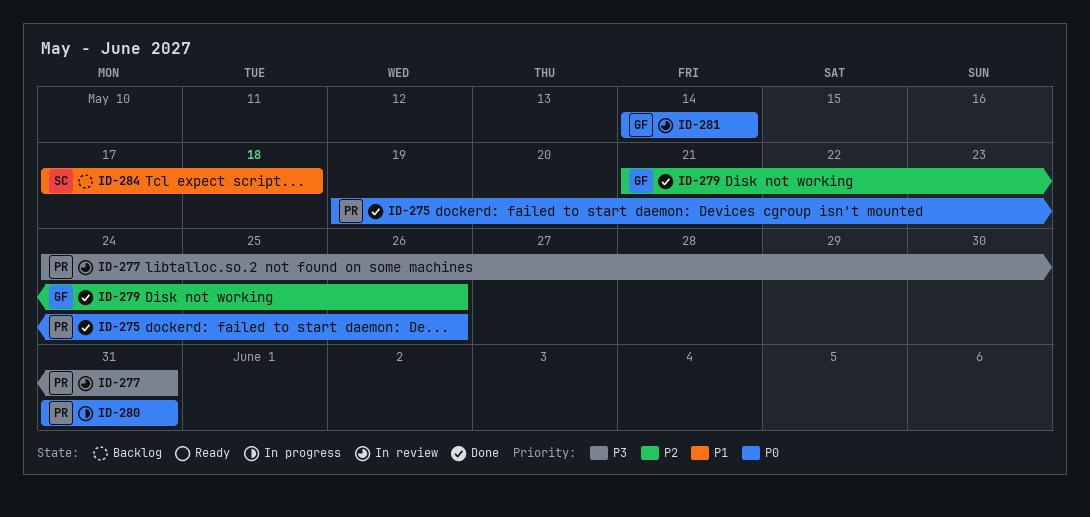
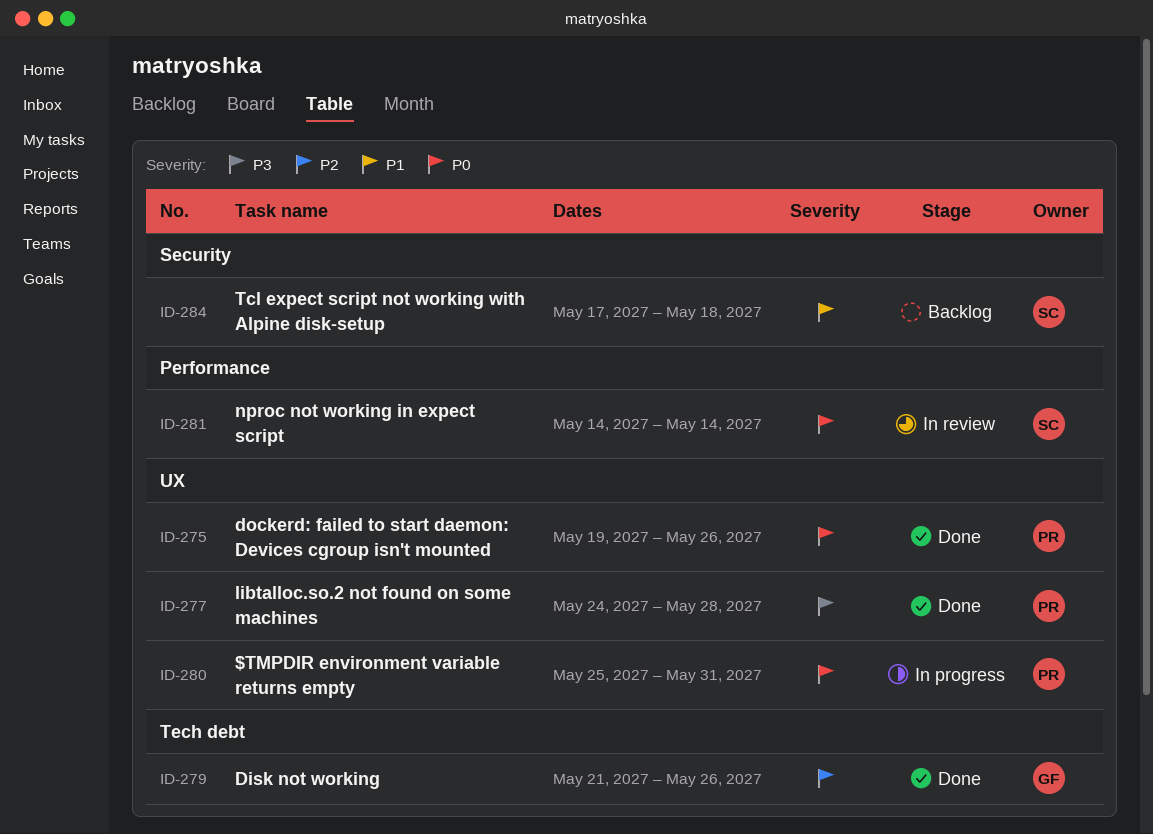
ID-277, status: In review -> Done
ID-277, due: May 31 -> May 28
ID-280, start: May 31 -> May 25
ID-281, owner: GF -> SC

